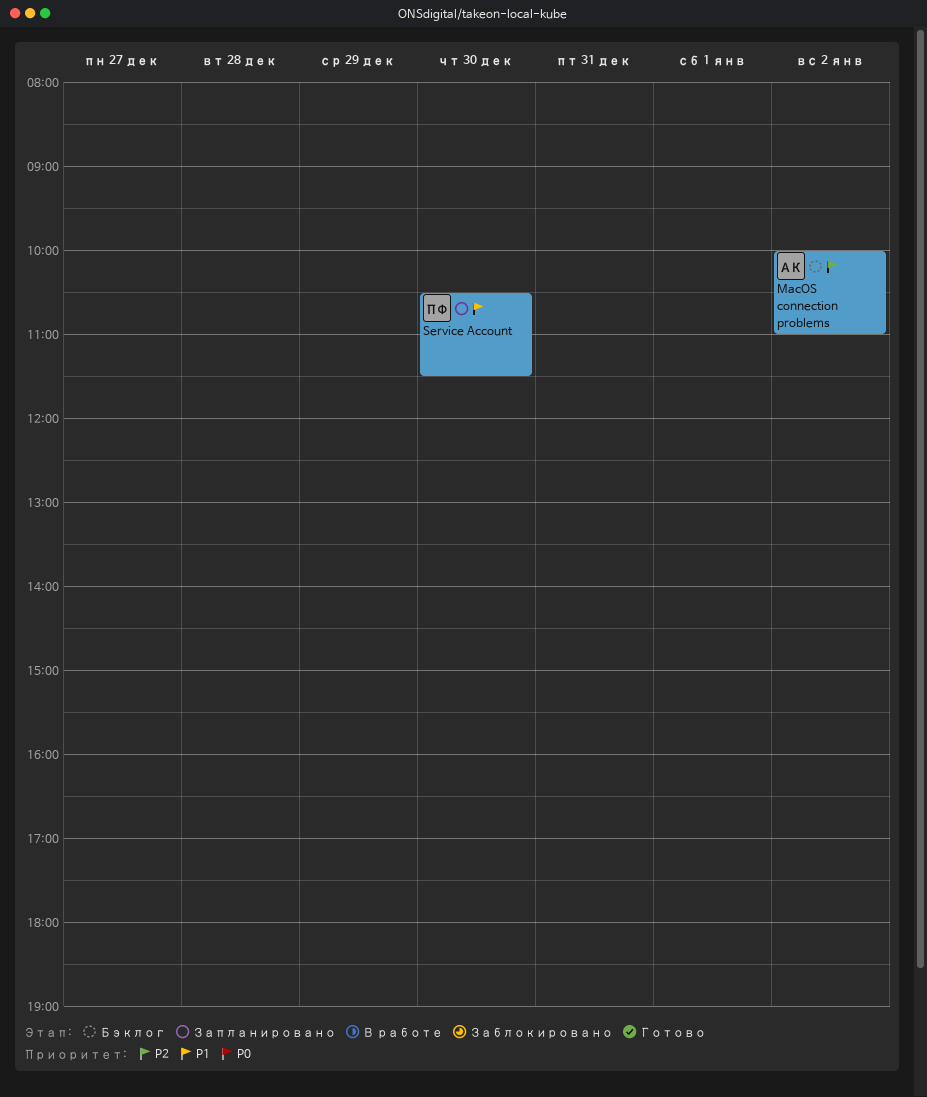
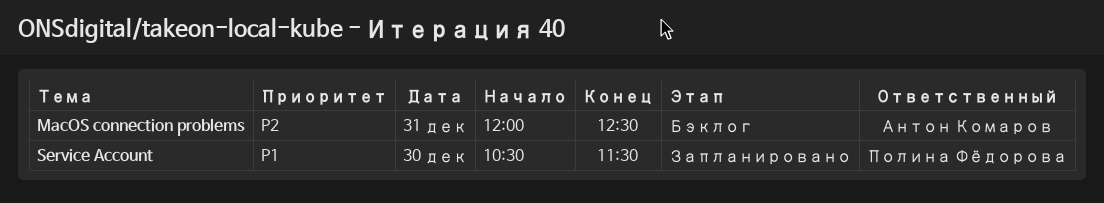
MacOS connection problems, day: Jan 2 -> Dec 31
MacOS connection problems, begins: 10:00 -> 12:00
MacOS connection problems, ends: 11:00 -> 12:30

